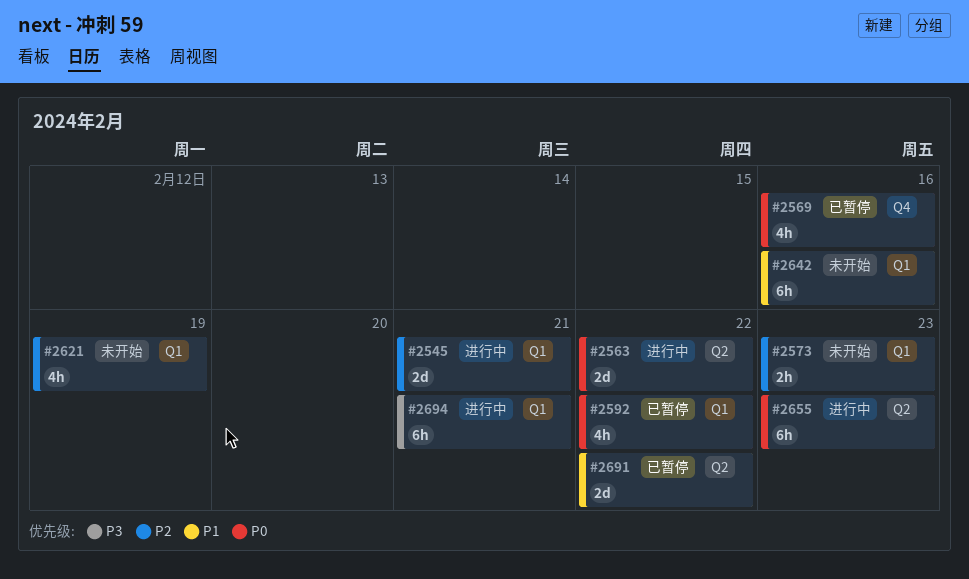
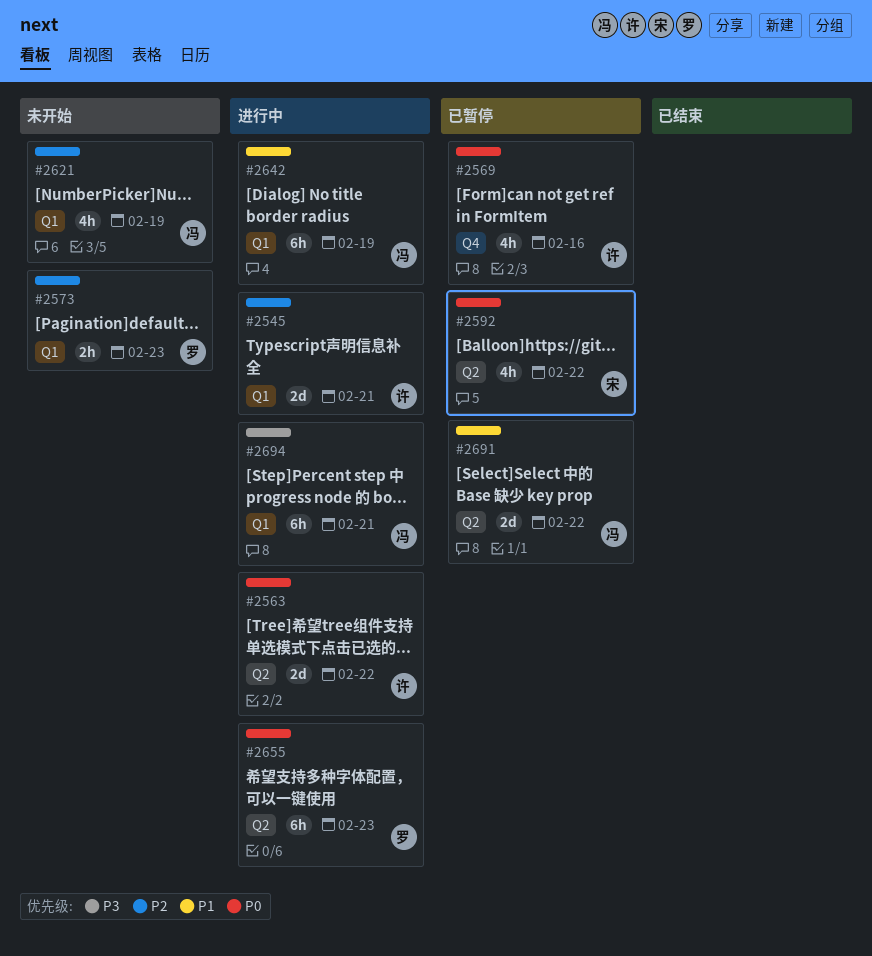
#2592, label: Q1 -> Q2
#2642, status: 未开始 -> 进行中
#2642, due: Feb 16 -> Feb 19

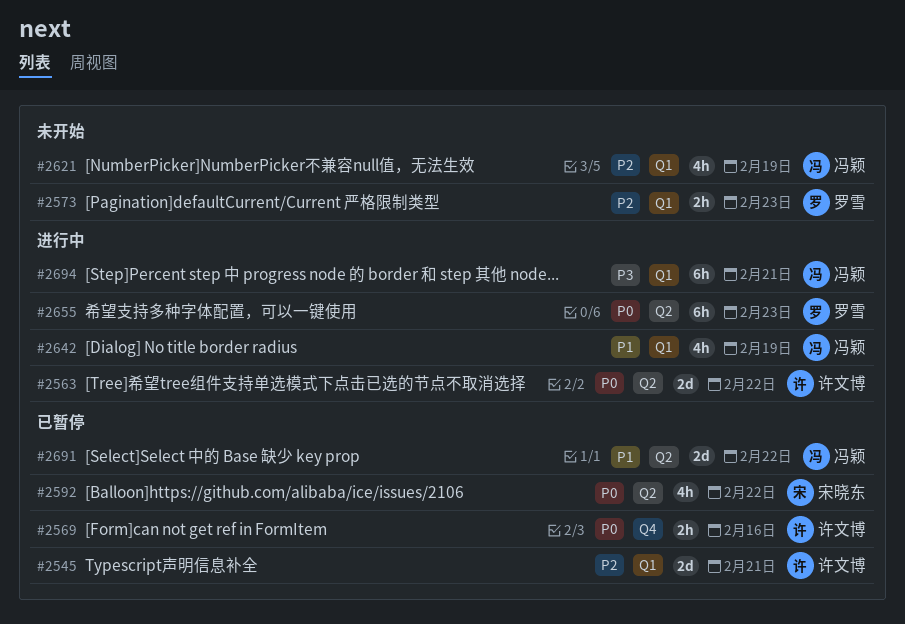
#2545, status: 进行中 -> 已暂停
#2569, estimate: 4h -> 2h
#2642, estimate: 6h -> 4h

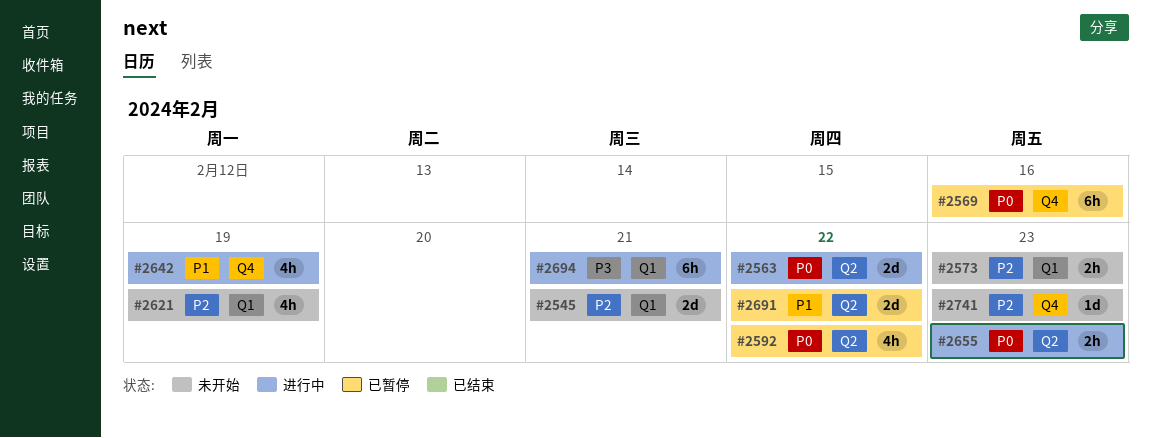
#2545, status: 已暂停 -> 未开始
#2569, estimate: 2h -> 6h
#2642, label: Q1 -> Q4
#2655, estimate: 6h -> 2h
#2741: none -> present

